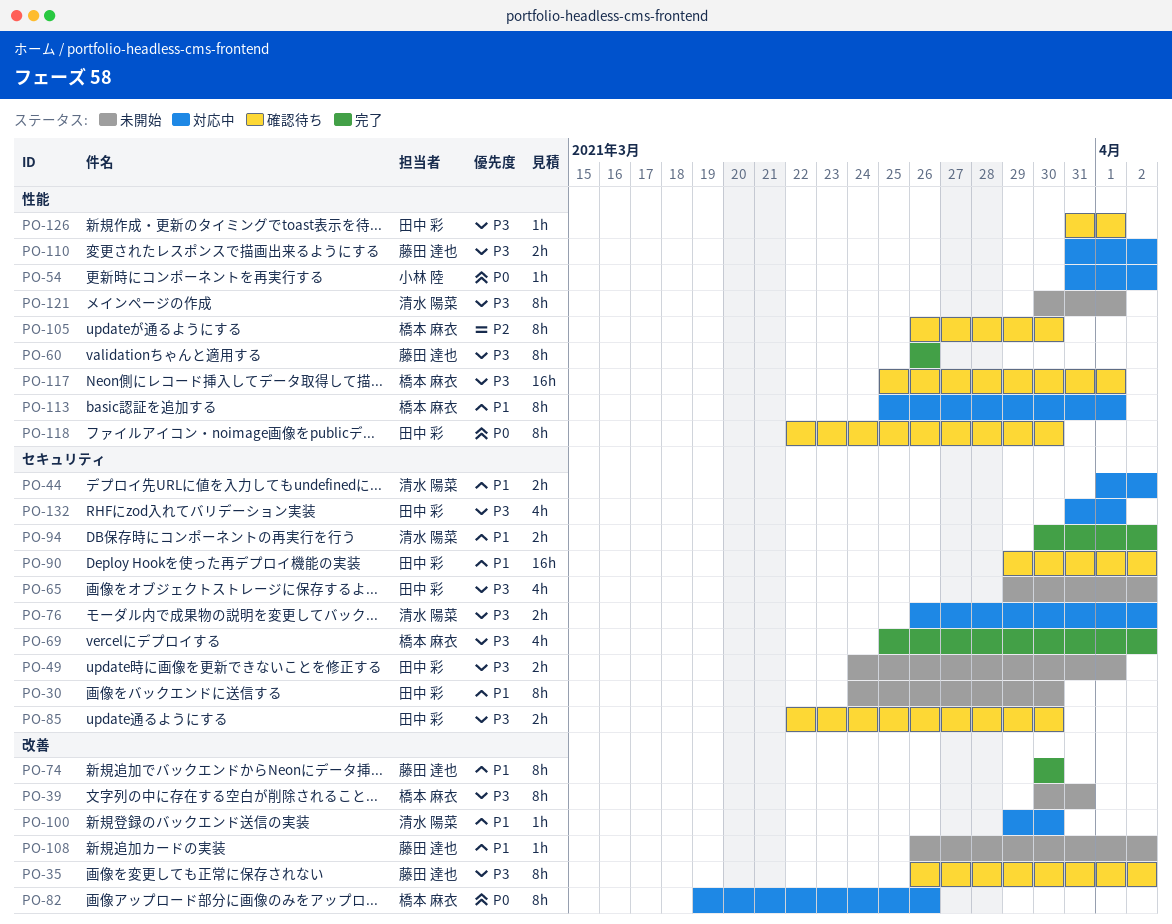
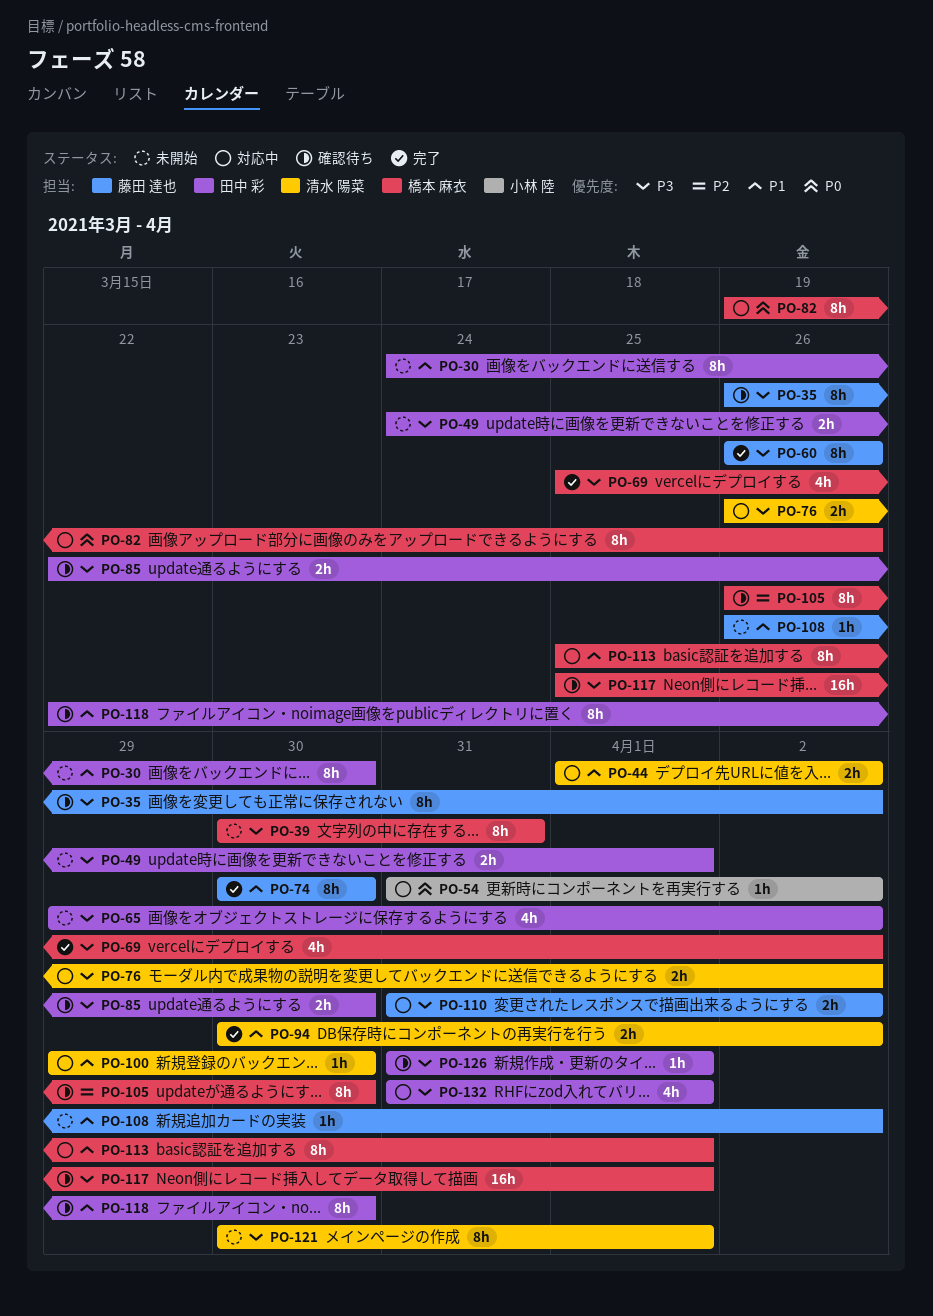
PO-90: present -> none
PO-118, priority: P0 -> P1

